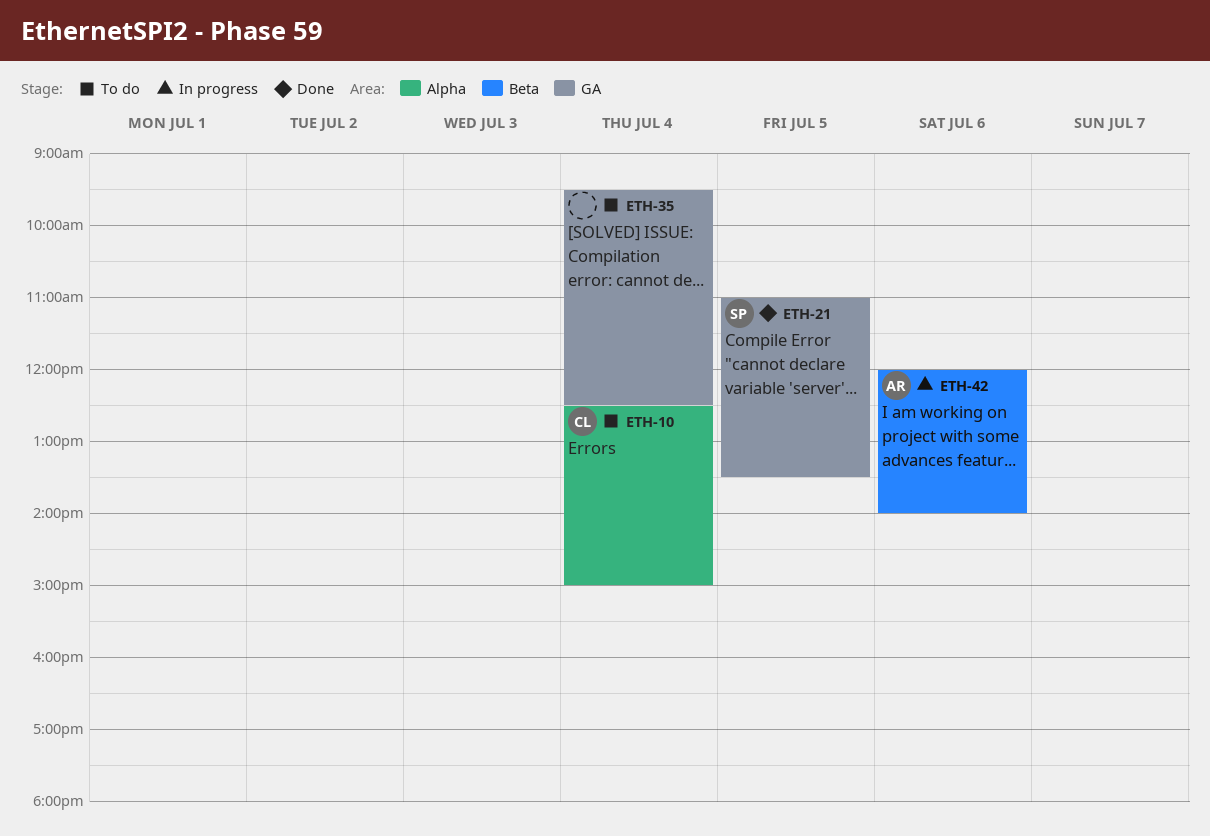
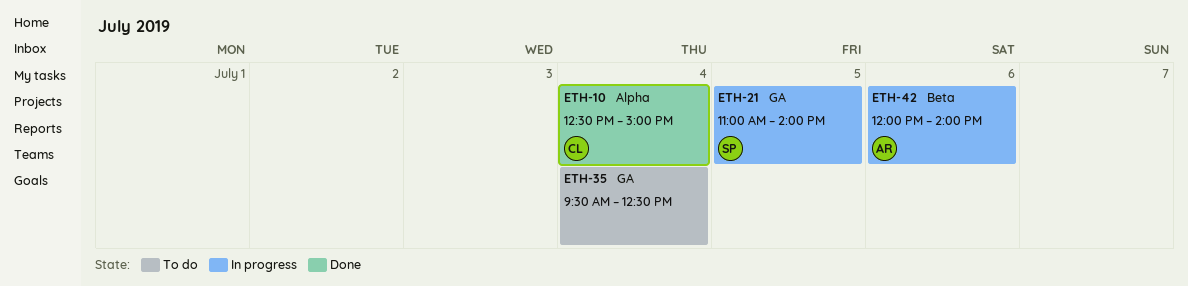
ETH-10, status: To do -> Done
ETH-21, status: Done -> In progress
ETH-21, ends: 13:30 -> 14:00

